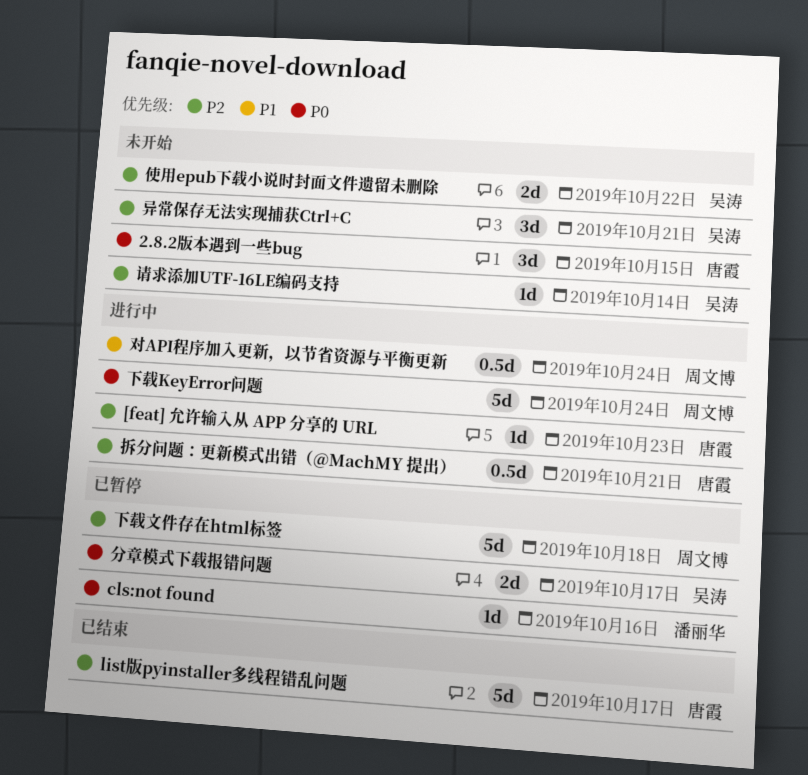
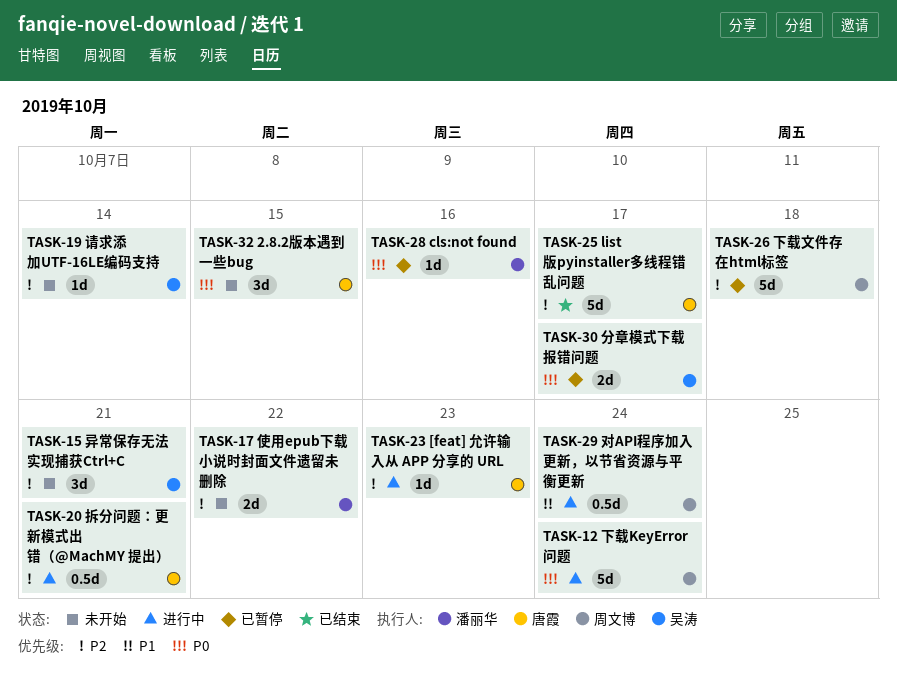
使用epub下载小说时封面文件遗留未删除, owner: 吴涛 -> 潘丽华

